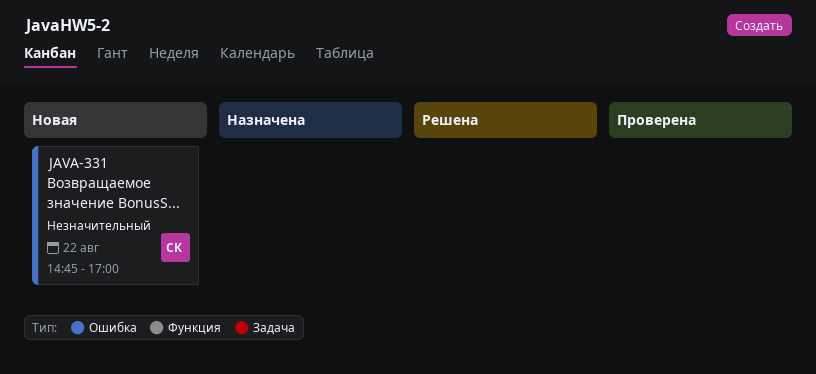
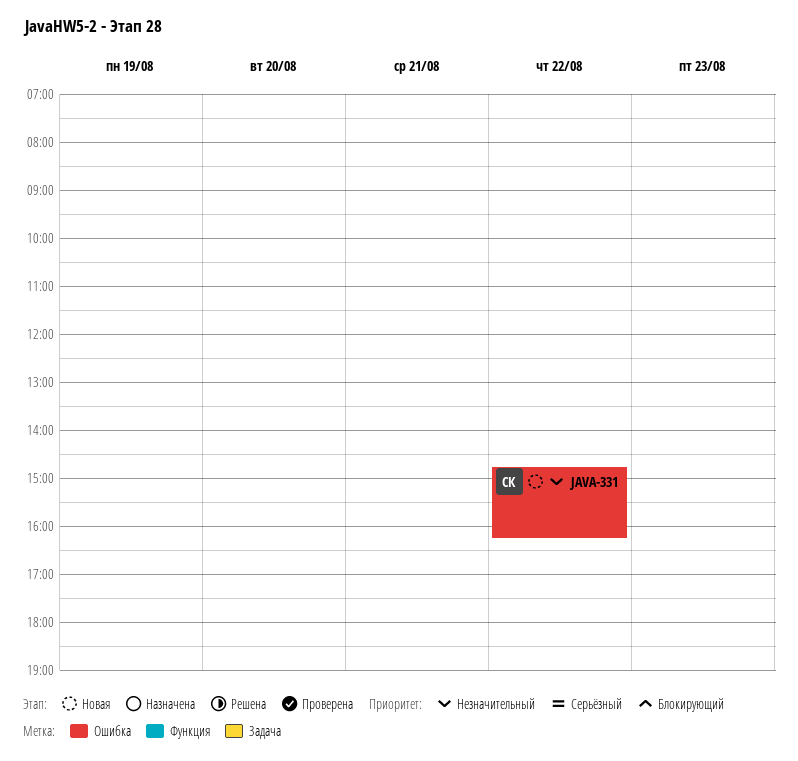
JAVA-331, ends: 17:00 -> 16:15

